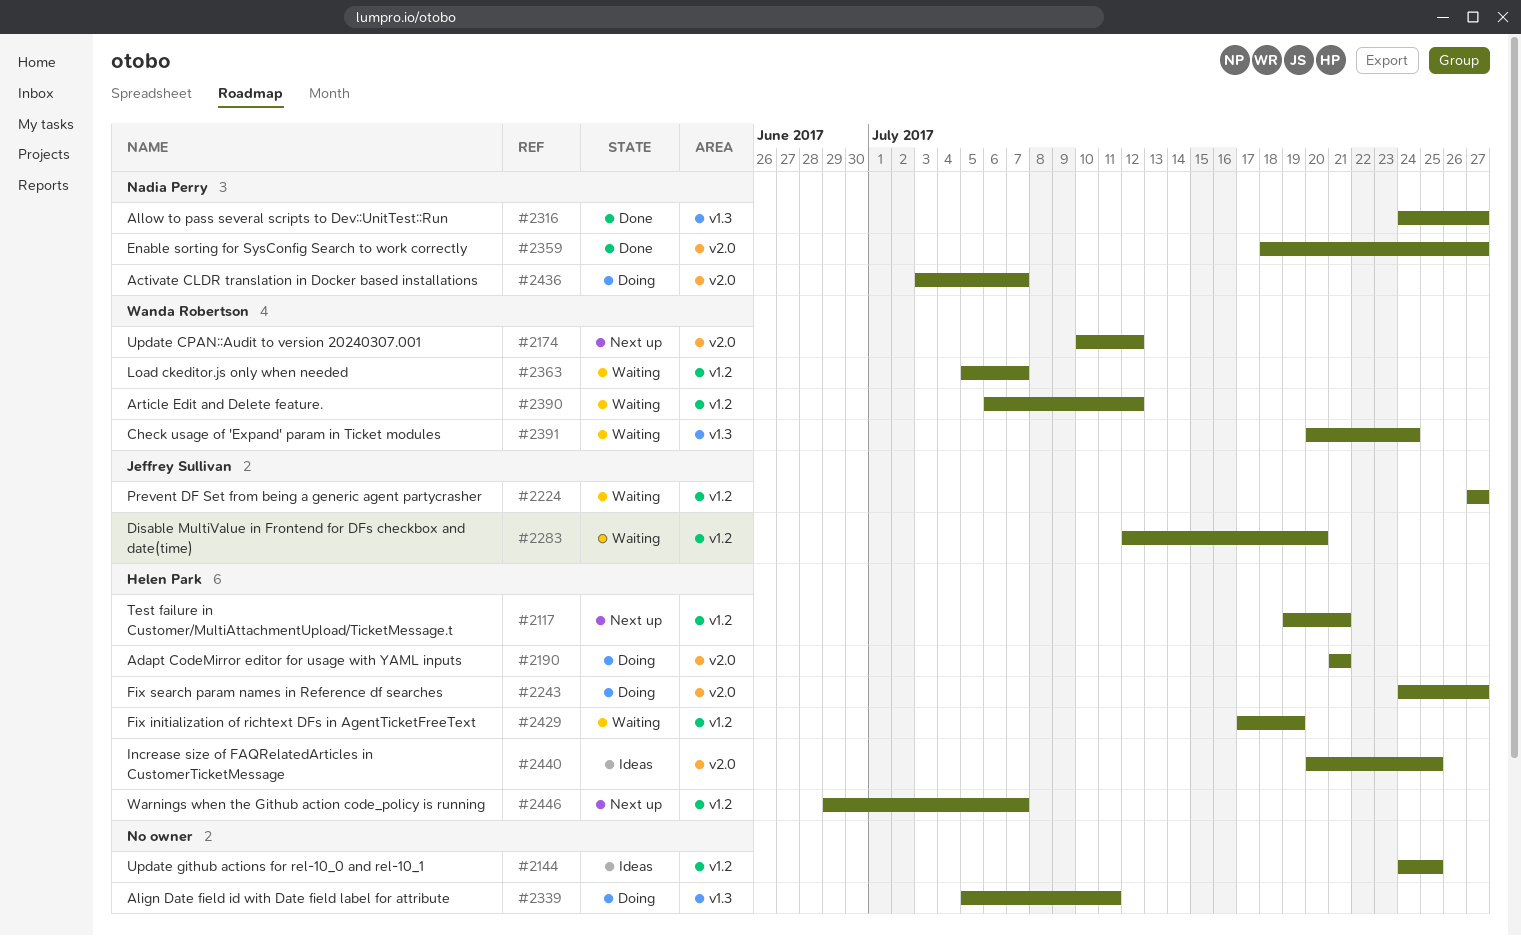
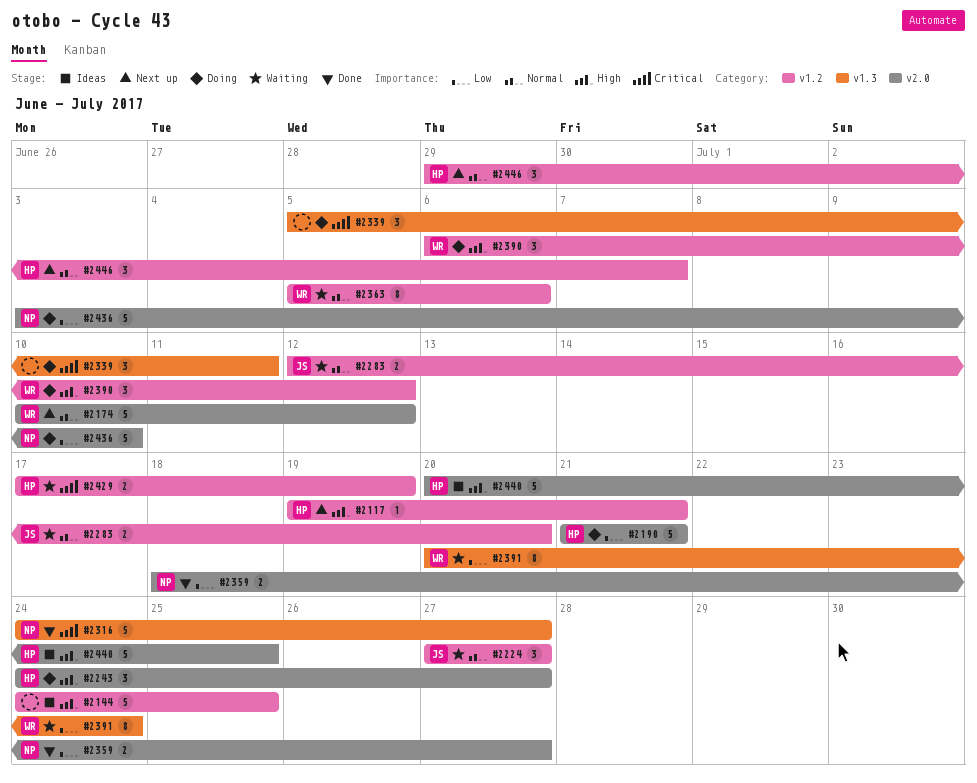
#2363, due: Jul 7 -> Jul 6
#2390, status: Waiting -> Doing
#2436, due: Jul 7 -> Jul 10

